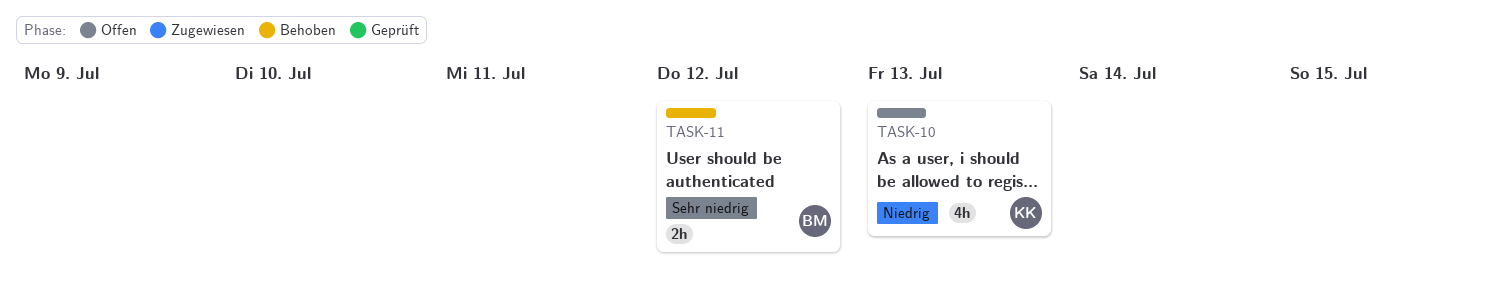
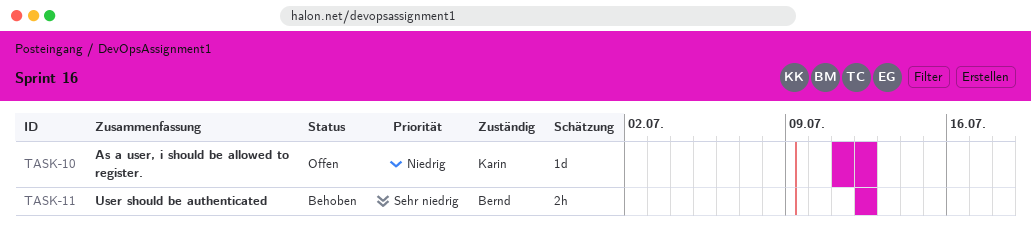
TASK-10, estimate: 4h -> 1d
TASK-10, due: Jul 13 -> Jul 12

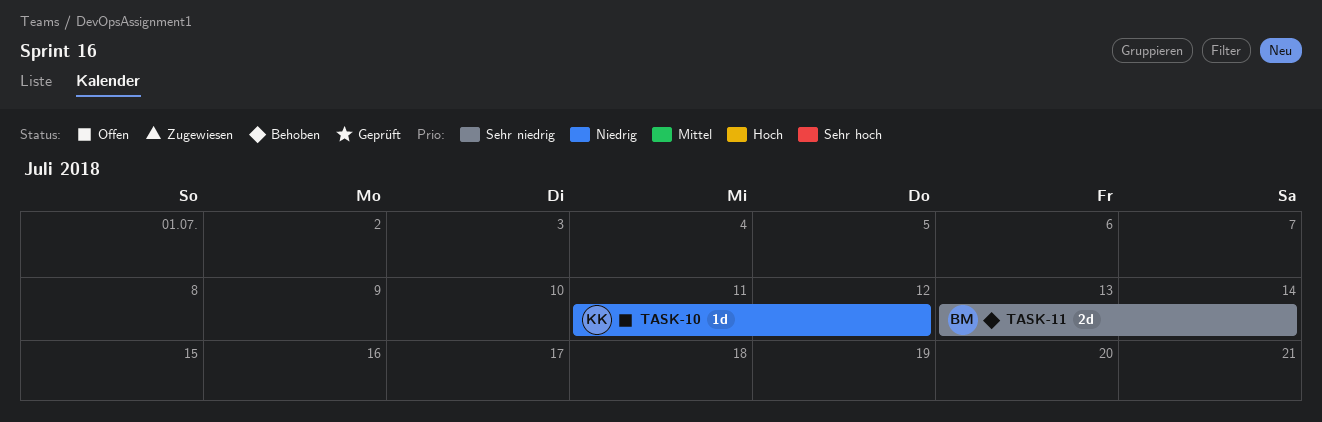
TASK-11, estimate: 2h -> 2d
TASK-11, start: Jul 12 -> Jul 13
TASK-11, due: Jul 12 -> Jul 14

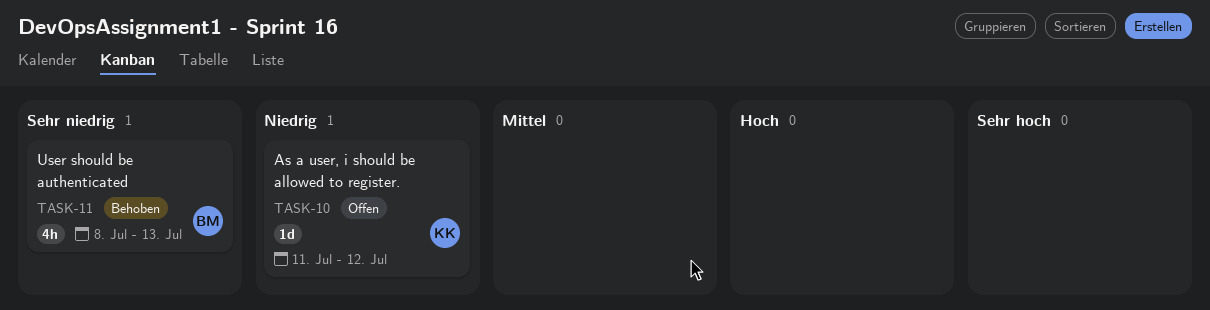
TASK-11, estimate: 2d -> 4h
TASK-11, start: Jul 13 -> Jul 8
TASK-11, due: Jul 14 -> Jul 13

